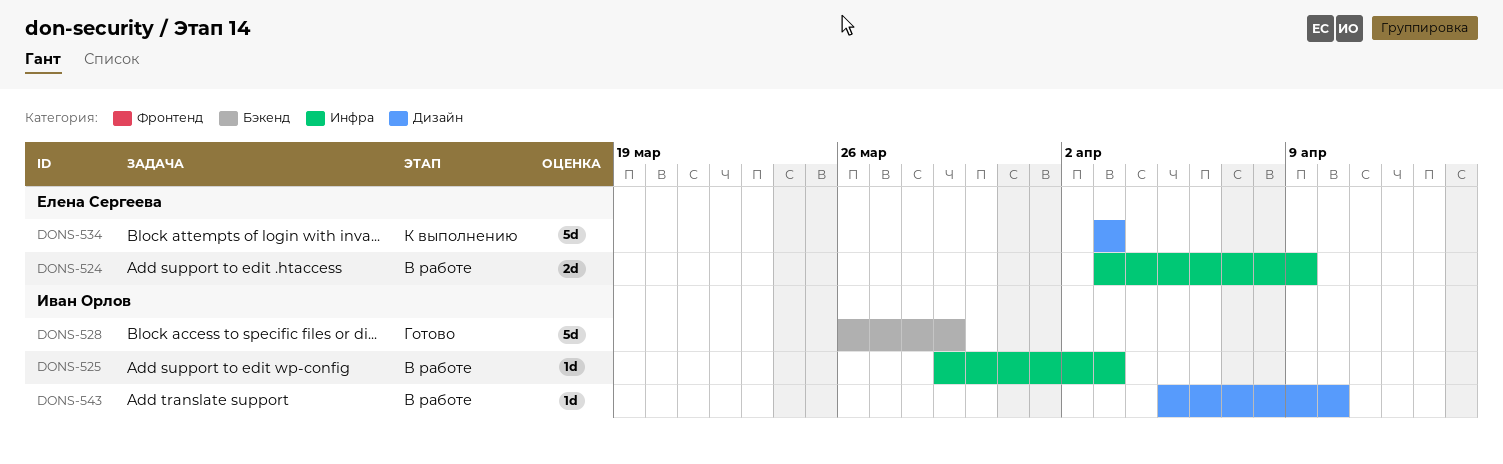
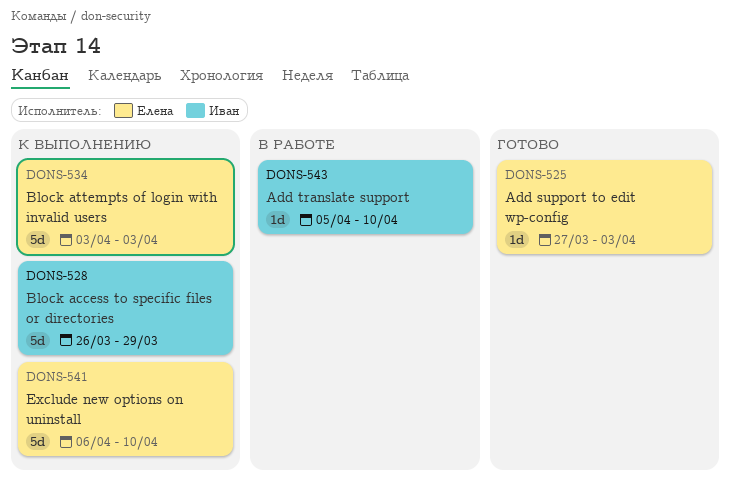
DONS-524: present -> none
DONS-525, status: В работе -> Готово
DONS-525, owner: Иван Орлов -> Елена Сергеева
DONS-525, start: Mar 29 -> Mar 27
DONS-528, status: Готово -> К выполнению
DONS-541: none -> present

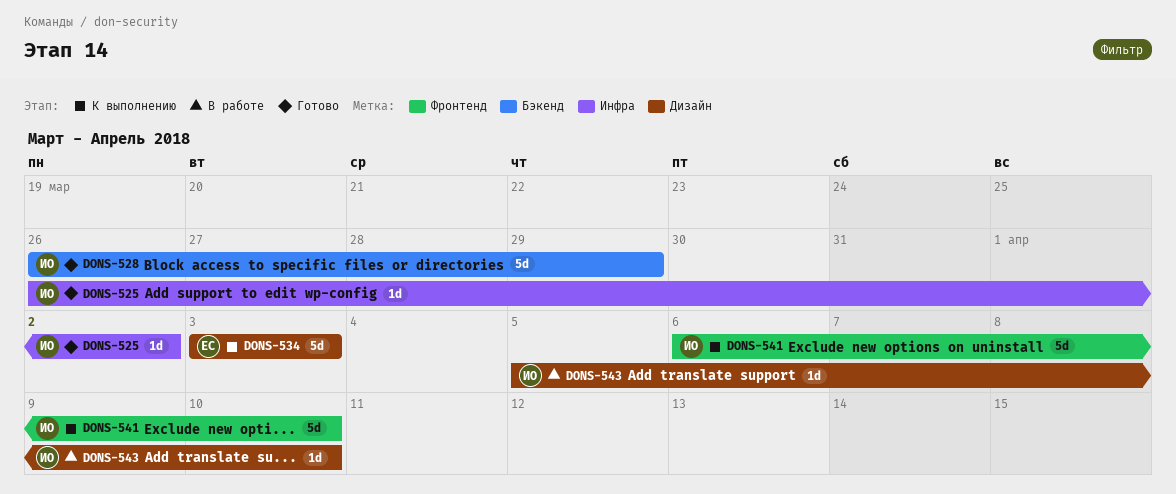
DONS-525, owner: Елена -> Иван
DONS-525, start: Mar 27 -> Mar 26
DONS-525, due: Apr 3 -> Apr 2
DONS-528, status: К выполнению -> Готово
DONS-541, owner: Елена -> Иван

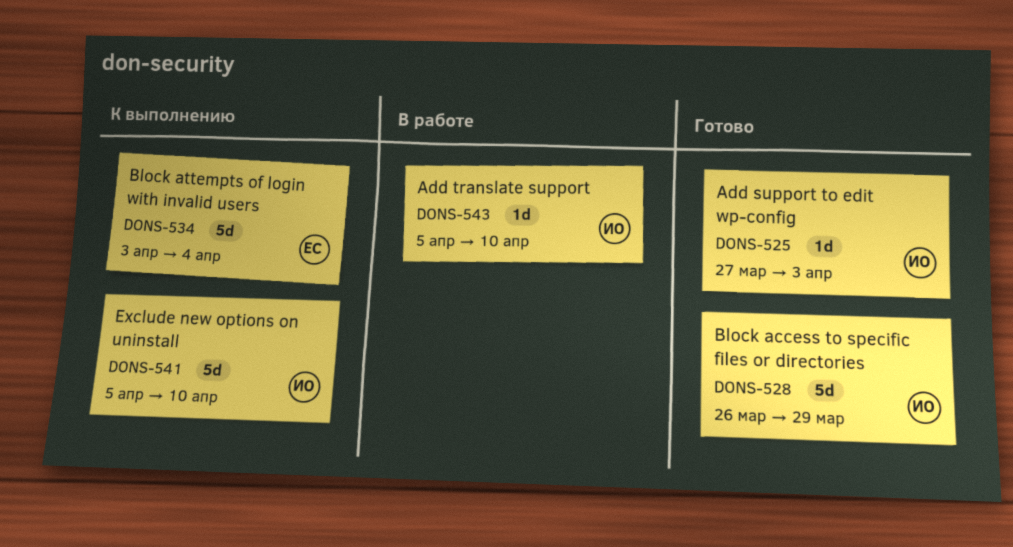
DONS-525, start: Mar 26 -> Mar 27
DONS-525, due: Apr 2 -> Apr 3
DONS-534, due: Apr 3 -> Apr 4
DONS-541, start: Apr 6 -> Apr 5

